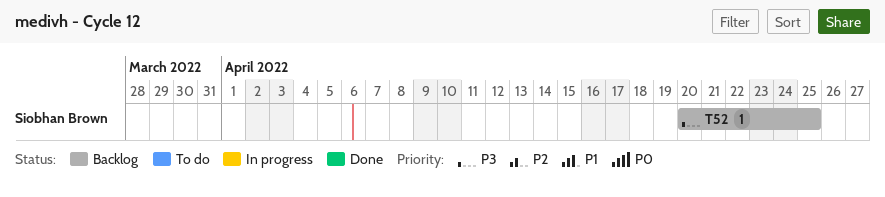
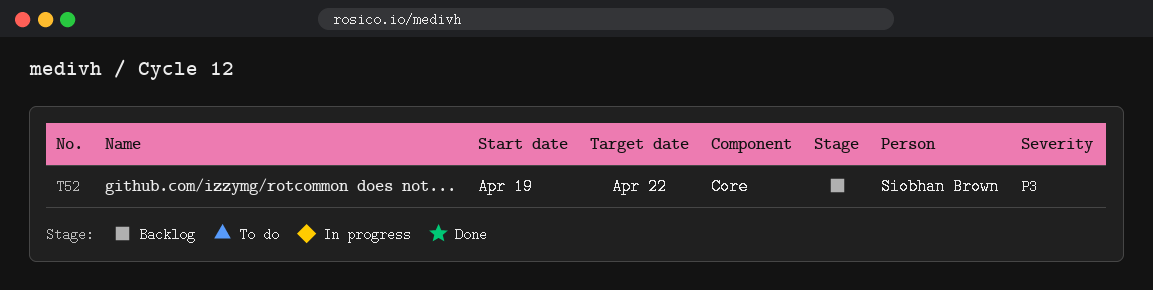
T52, start: Apr 20 -> Apr 19
T52, due: Apr 25 -> Apr 22

